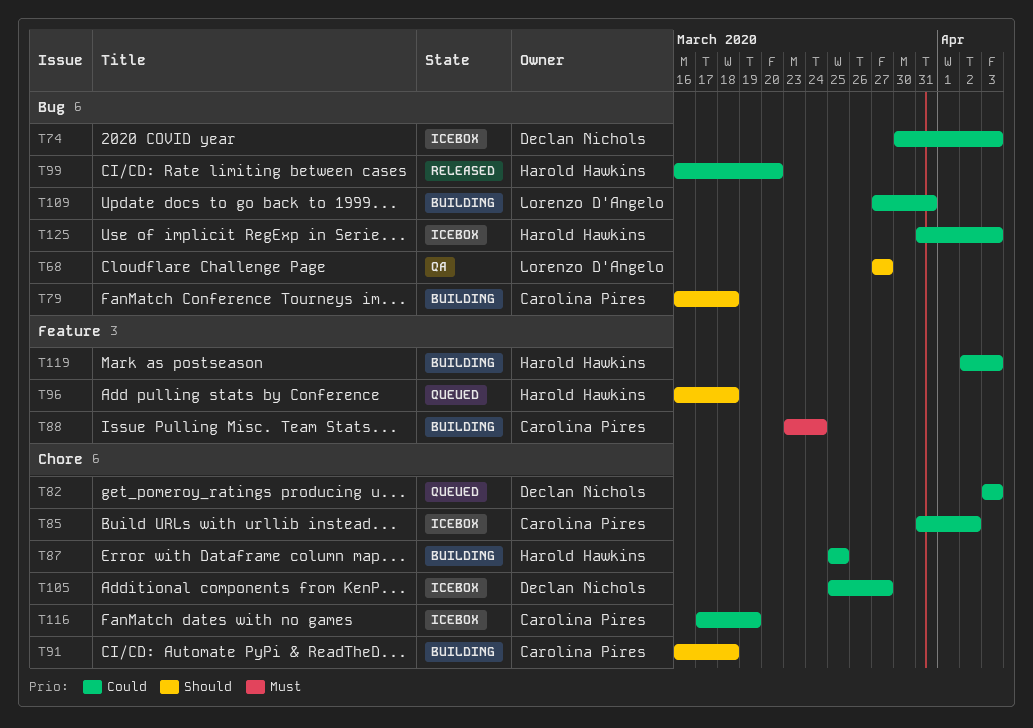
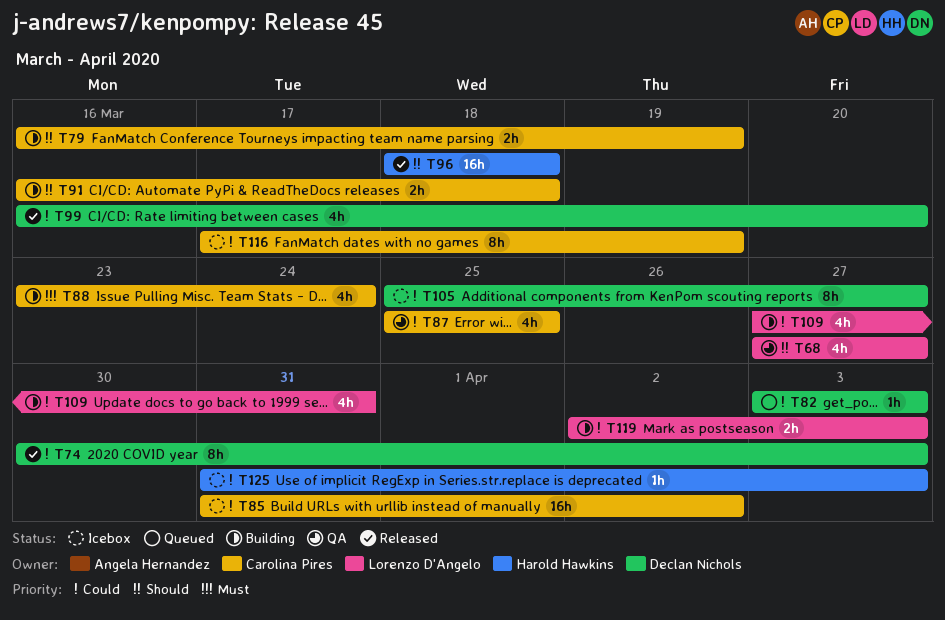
T74, status: Icebox -> Released
T79, due: Mar 18 -> Mar 19
T87, status: Building -> QA
T87, owner: Harold Hawkins -> Carolina Pires
T96, status: Queued -> Released
T96, start: Mar 16 -> Mar 18
T99, owner: Harold Hawkins -> Declan Nichols
T119, owner: Harold Hawkins -> Lorenzo D'Angelo

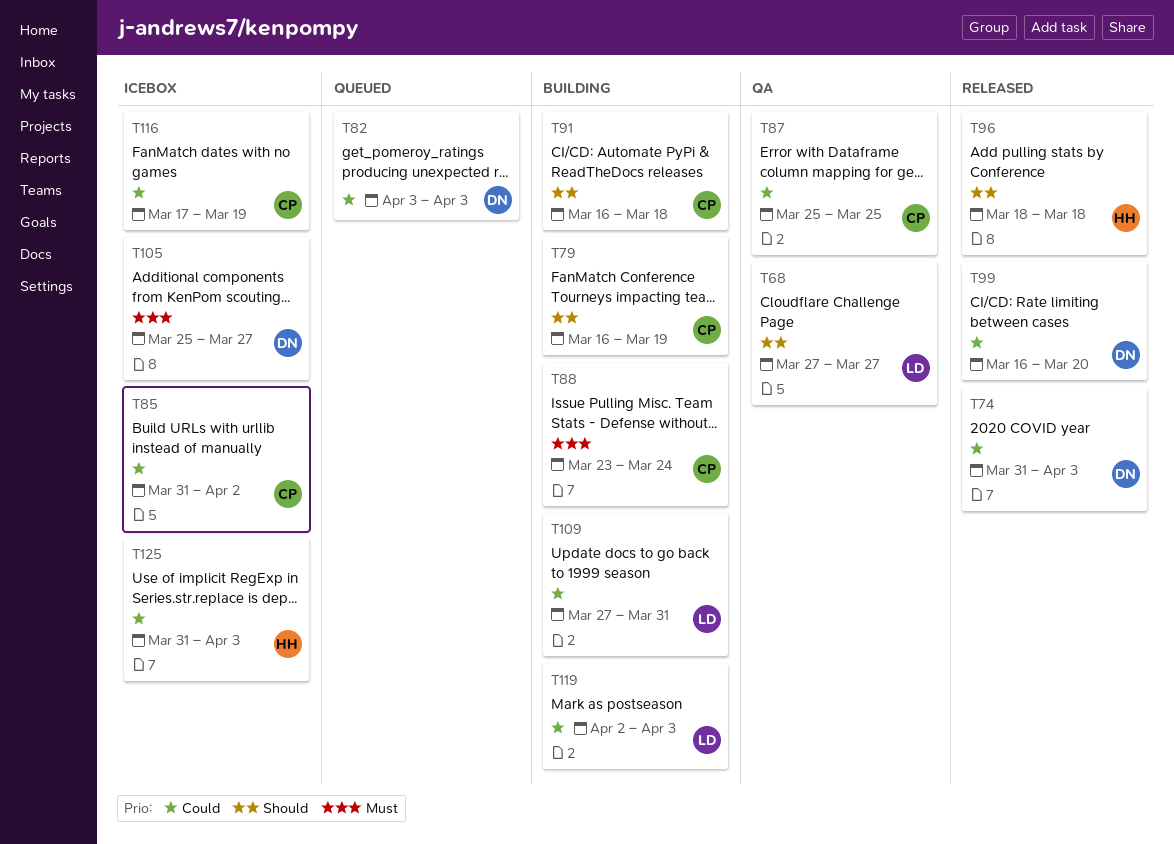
T74, start: Mar 30 -> Mar 31
T105, priority: Could -> Must

